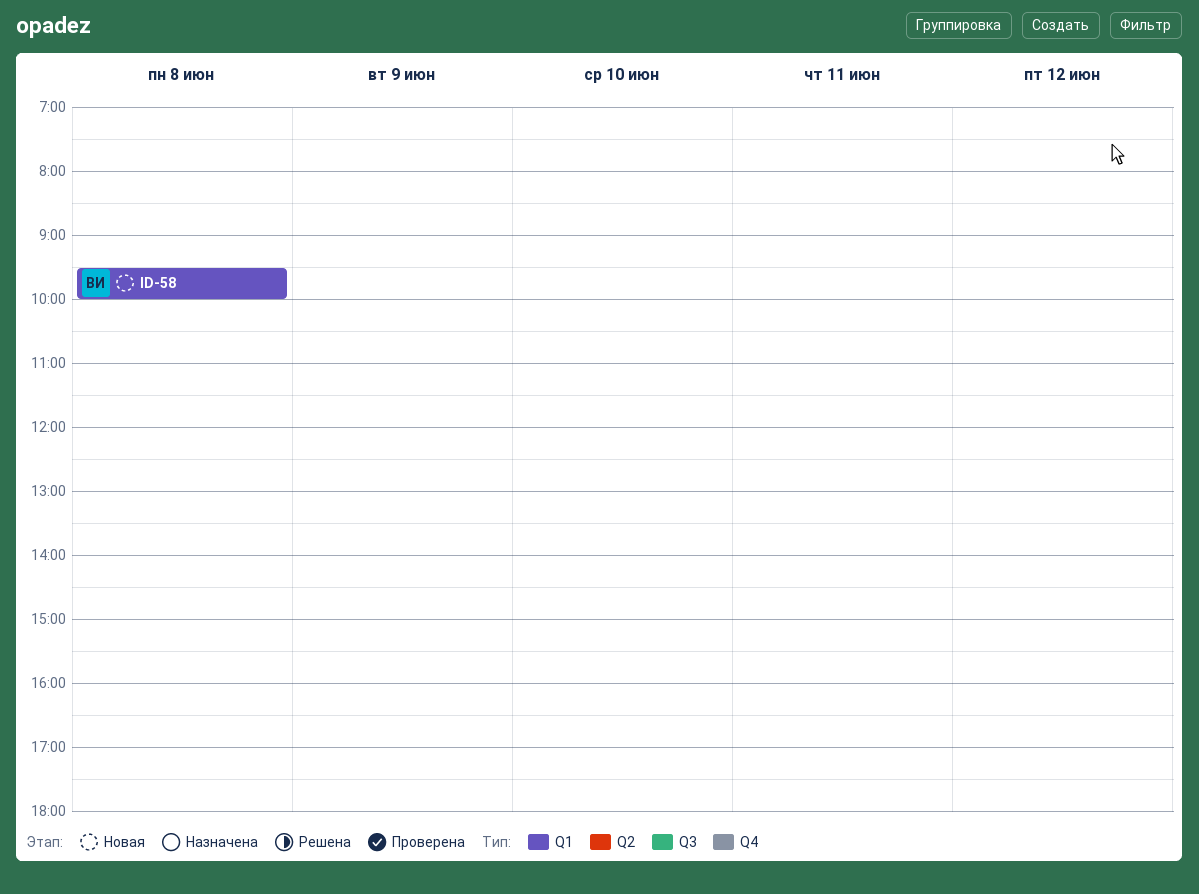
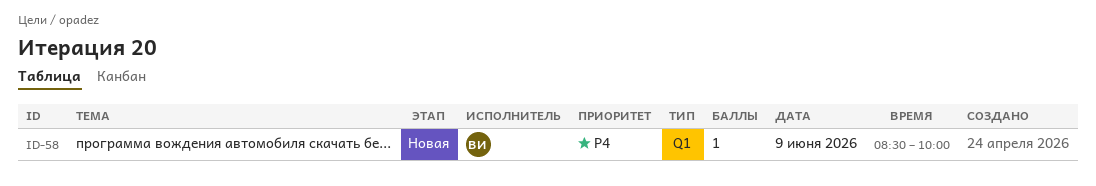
ID-58, day: Jun 8 -> Jun 9
ID-58, begins: 09:30 -> 08:30

